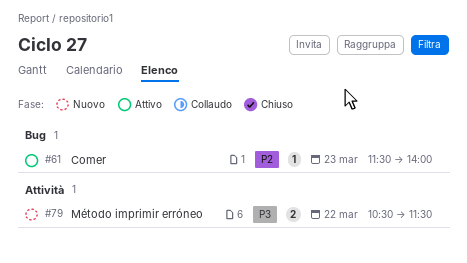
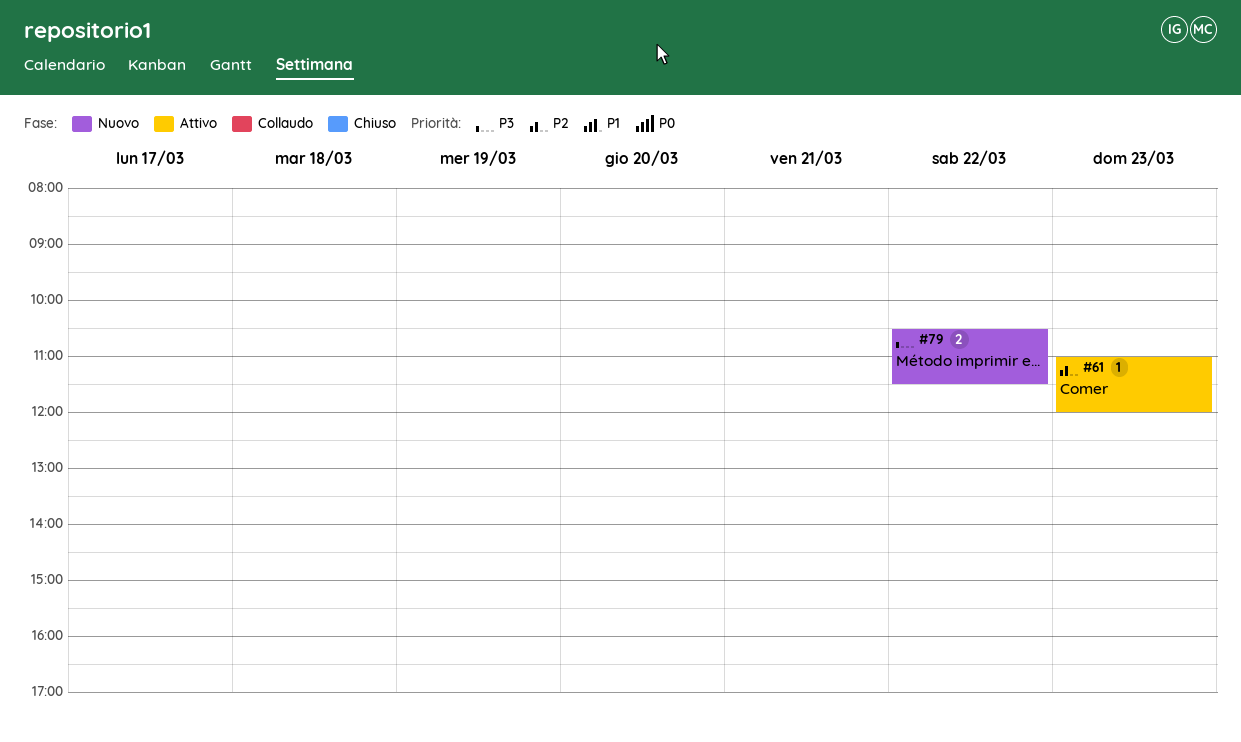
#61, begins: 11:30 -> 11:00
#61, ends: 14:00 -> 12:00

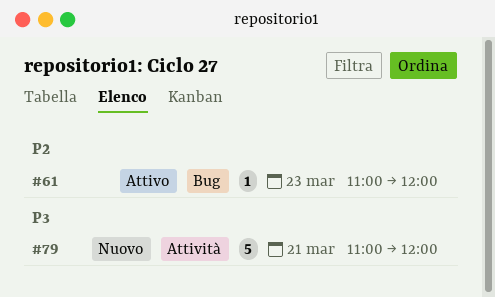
#79, estimate: 2 -> 5
#79, day: Mar 22 -> Mar 21
#79, begins: 10:30 -> 11:00
#79, ends: 11:30 -> 12:00

